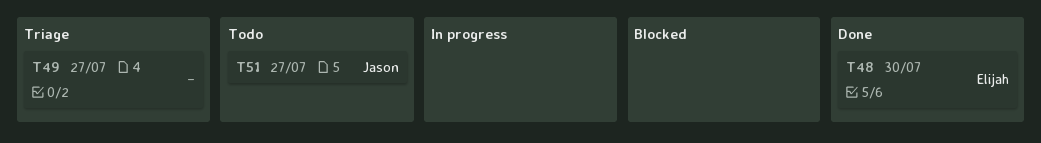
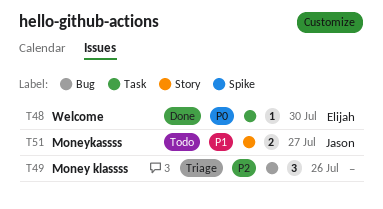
T49, due: Jul 27 -> Jul 26

